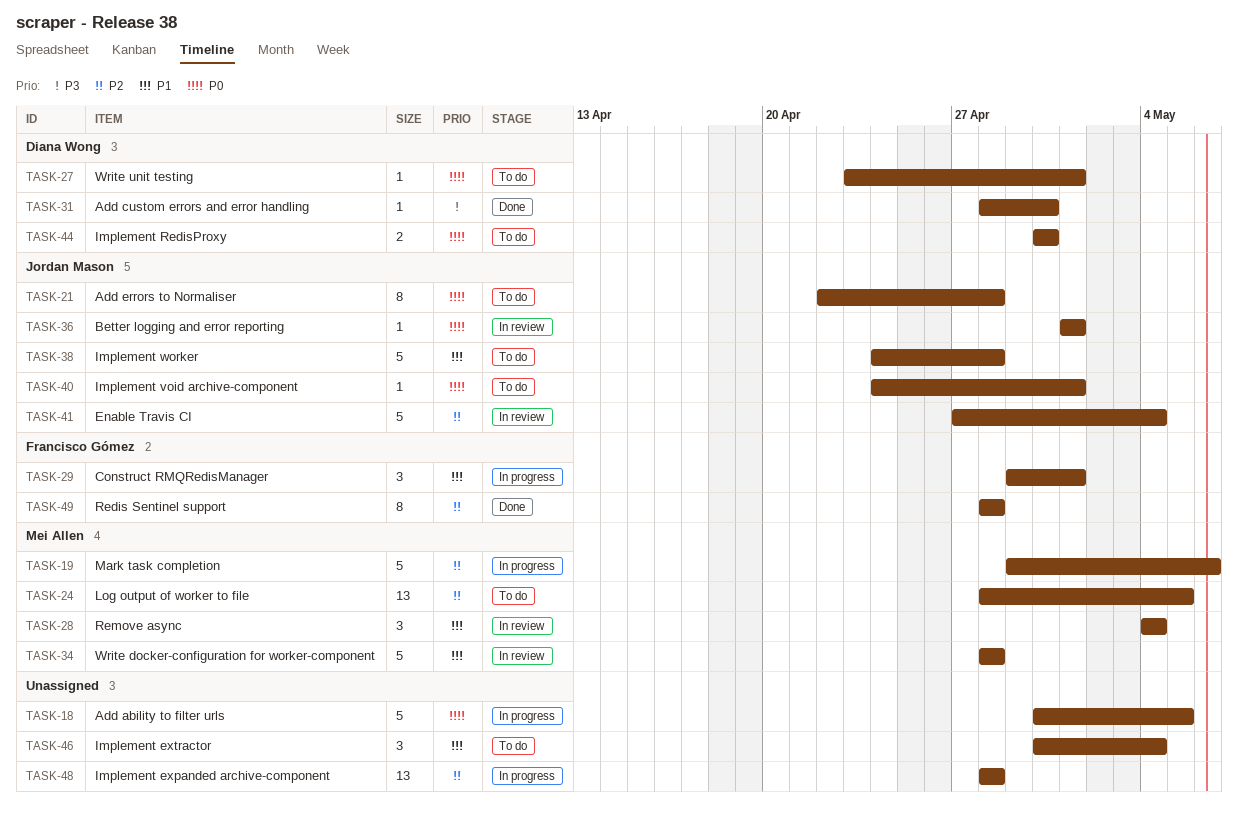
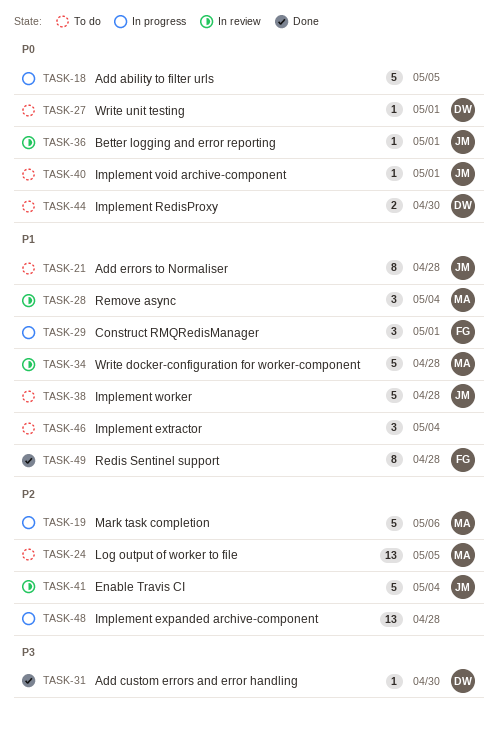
TASK-21, priority: P0 -> P1
TASK-49, priority: P2 -> P1

